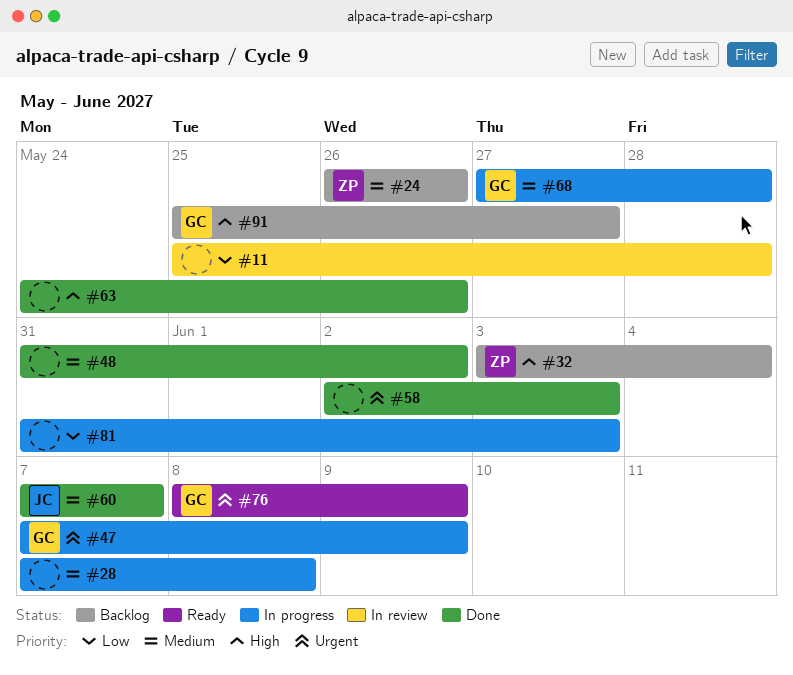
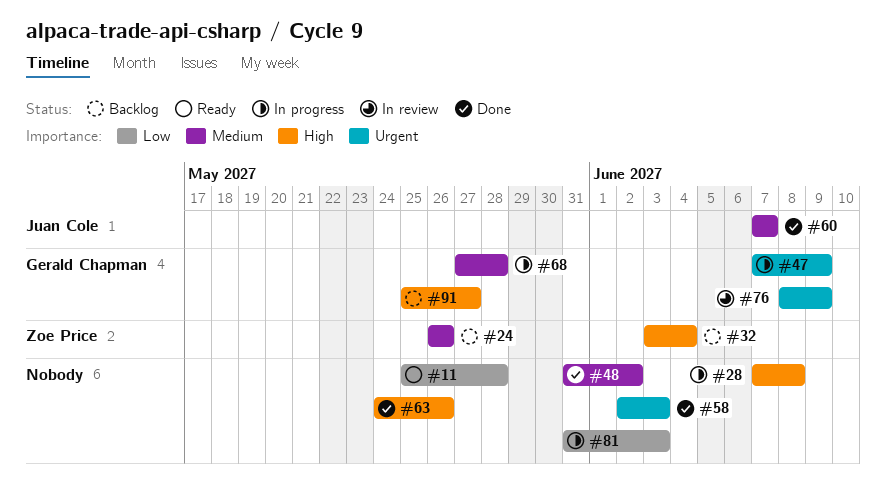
#11, status: In review -> Ready
#28, priority: Medium -> High
#76, status: Ready -> In review

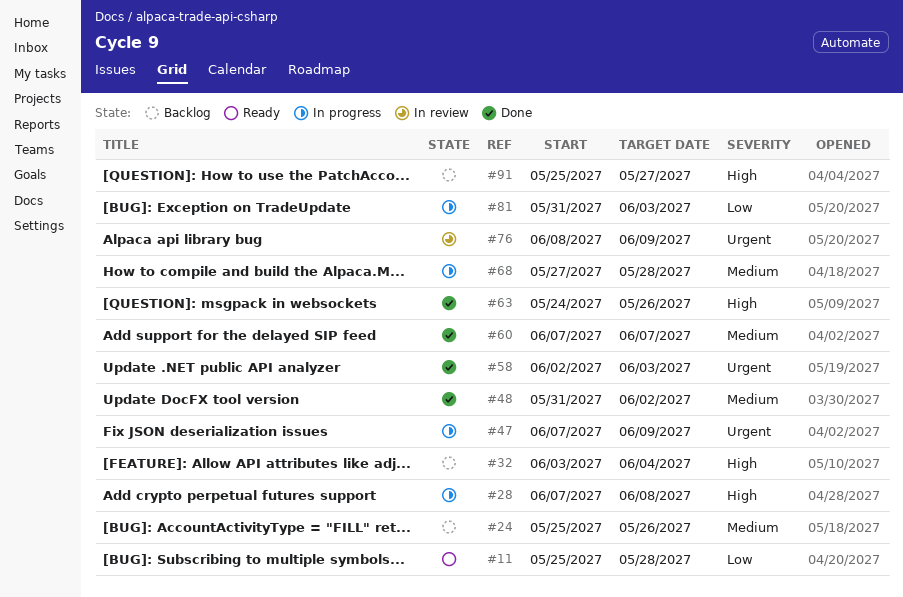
#24, start: May 26 -> May 25

